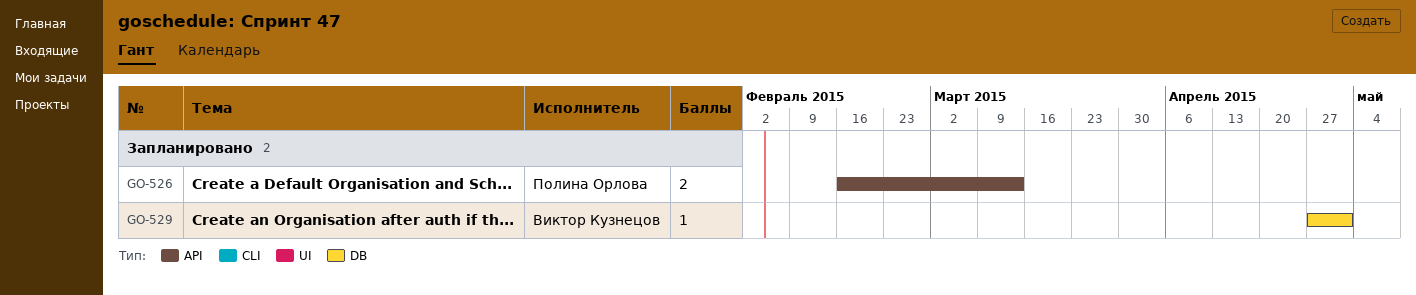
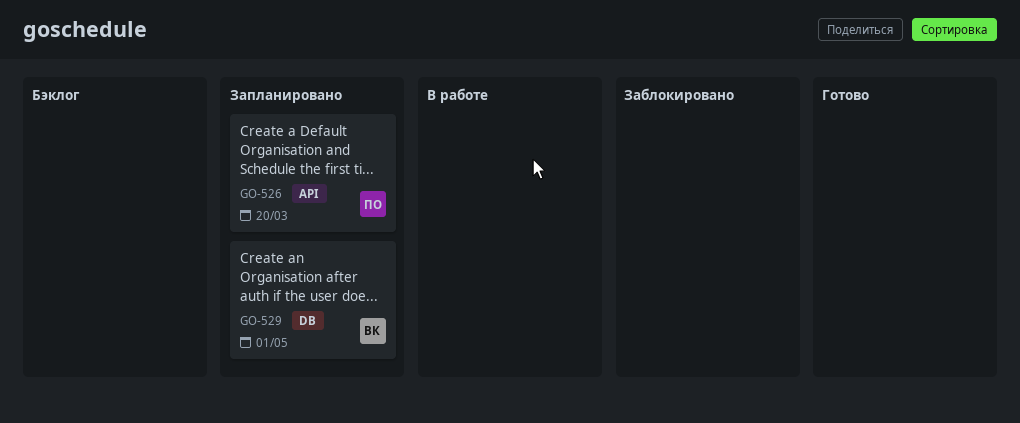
GO-526, due: Mar 13 -> Mar 20

